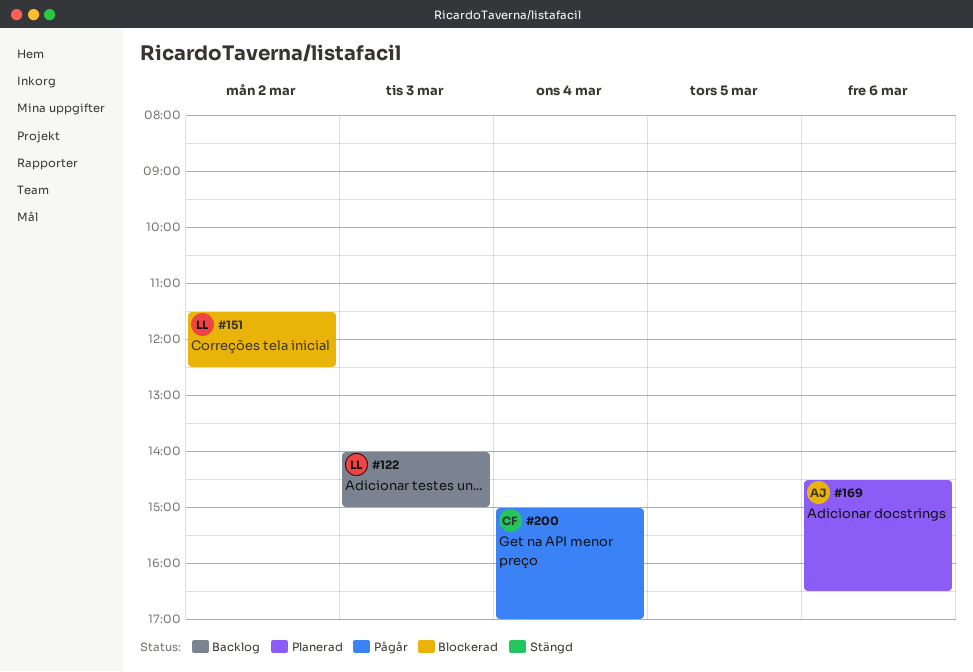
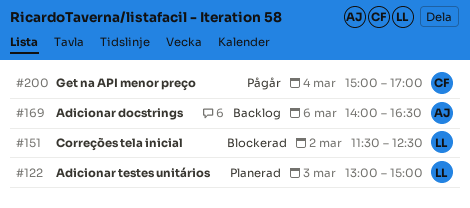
#122, status: Backlog -> Planerad
#122, begins: 14:00 -> 13:00
#169, status: Planerad -> Backlog
#169, begins: 14:30 -> 14:00

